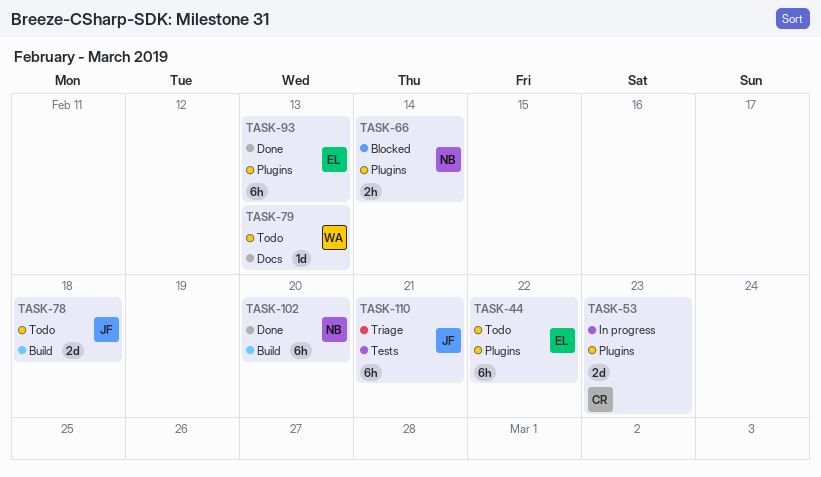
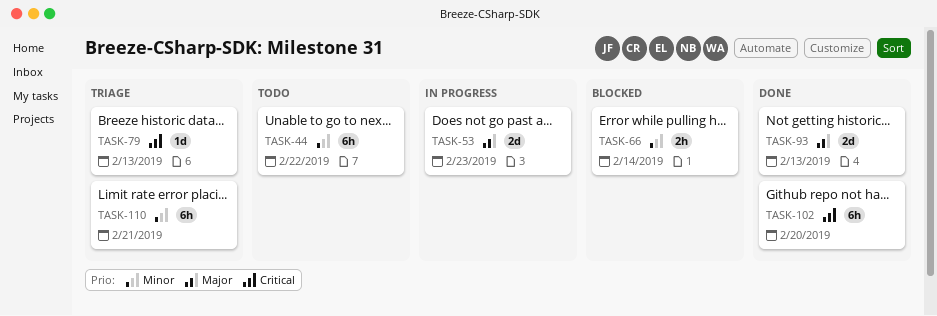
TASK-78: present -> none
TASK-79, status: Todo -> Triage
TASK-93, estimate: 6h -> 2d

